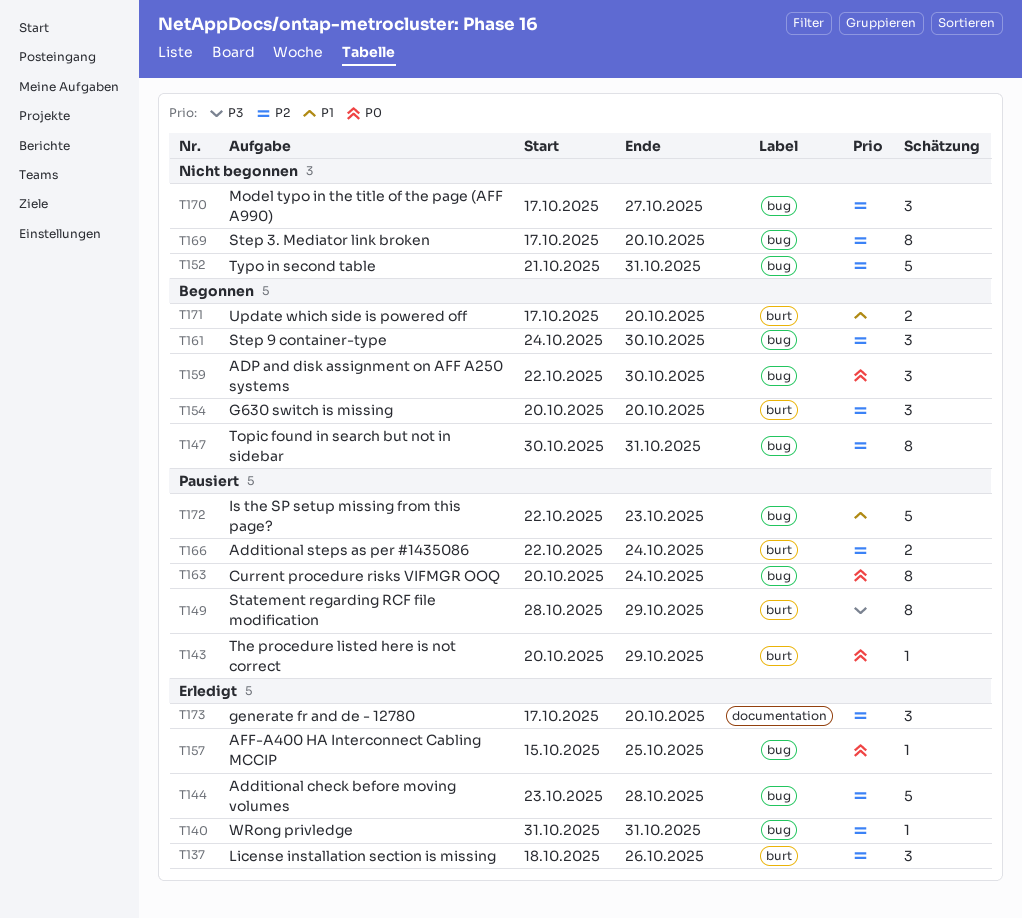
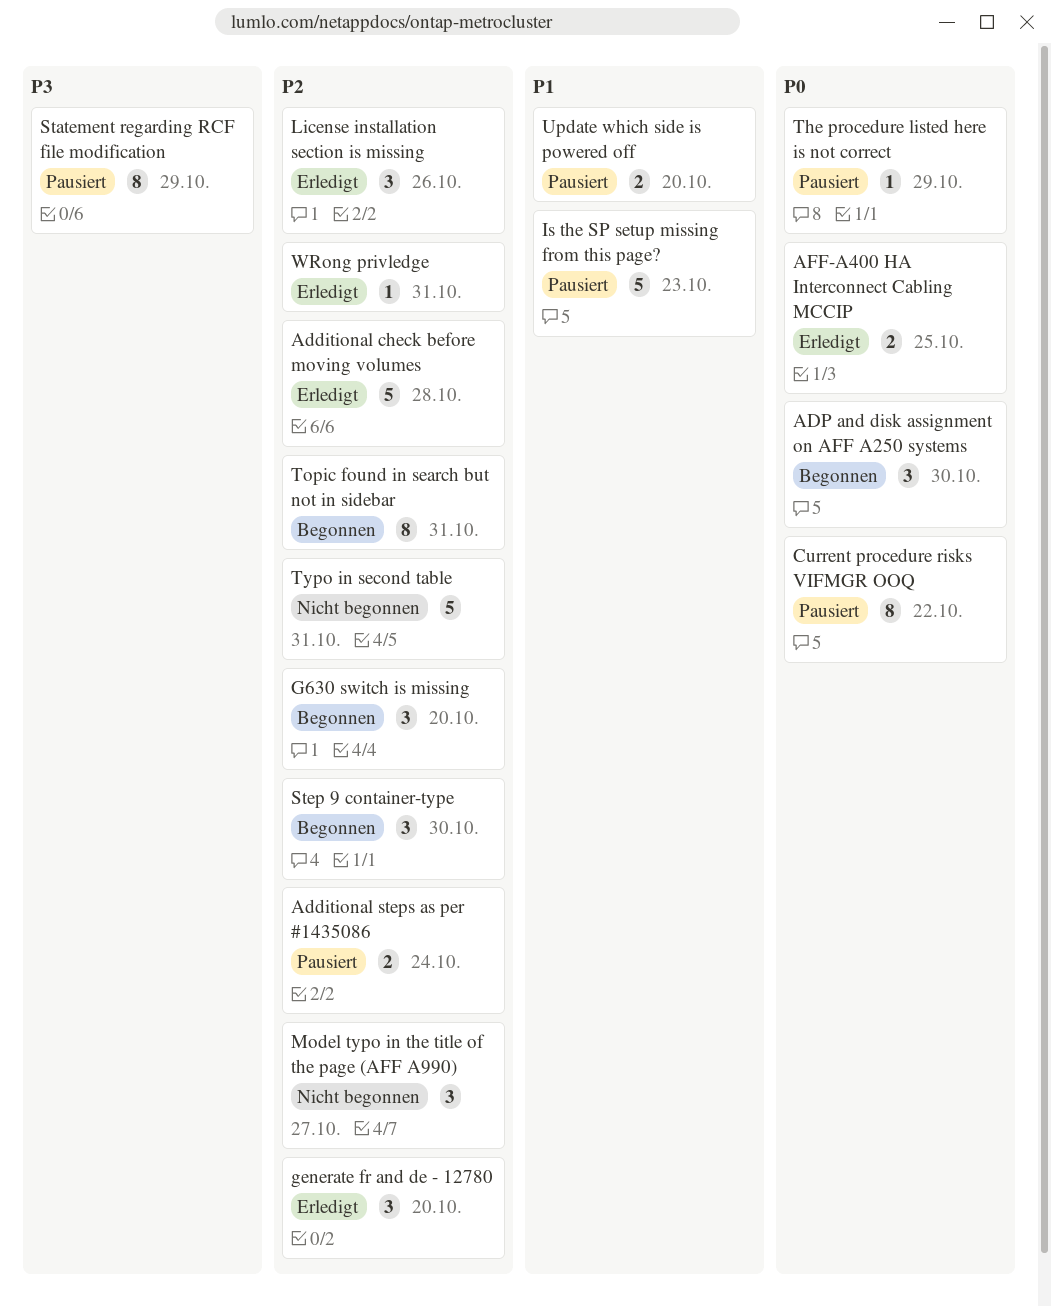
AFF-A400 HA Interconnect Cabling MCCIP, estimate: 1 -> 2
Current procedure risks VIFMGR OOQ, due: Oct 24 -> Oct 22
Step 3. Mediator link broken: present -> none
Update which side is powered off, status: Begonnen -> Pausiert

